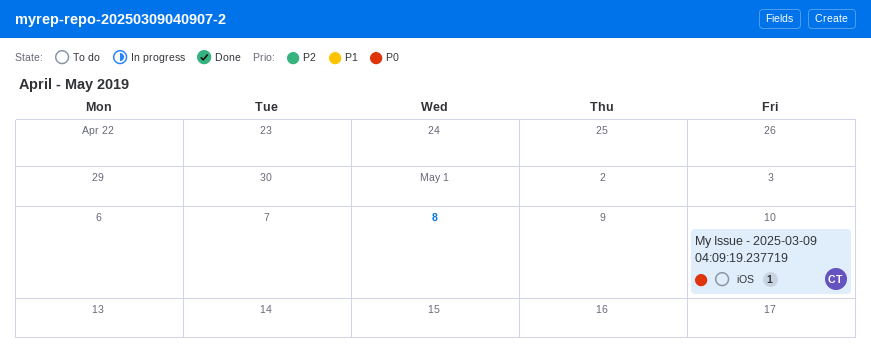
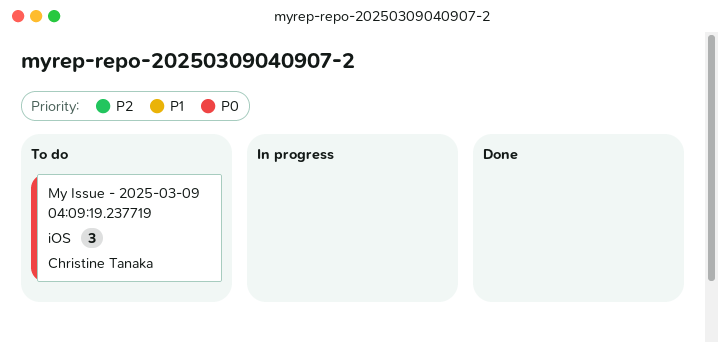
My Issue - 2025-03-09 04:09:19.237719, estimate: 1 -> 3

